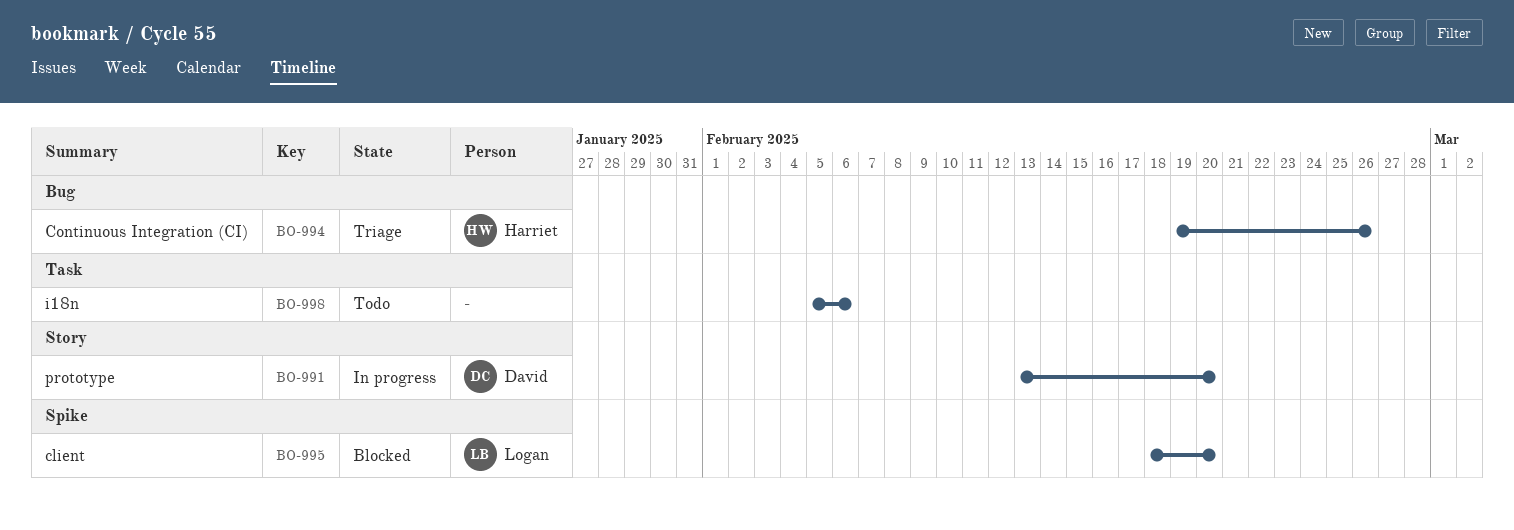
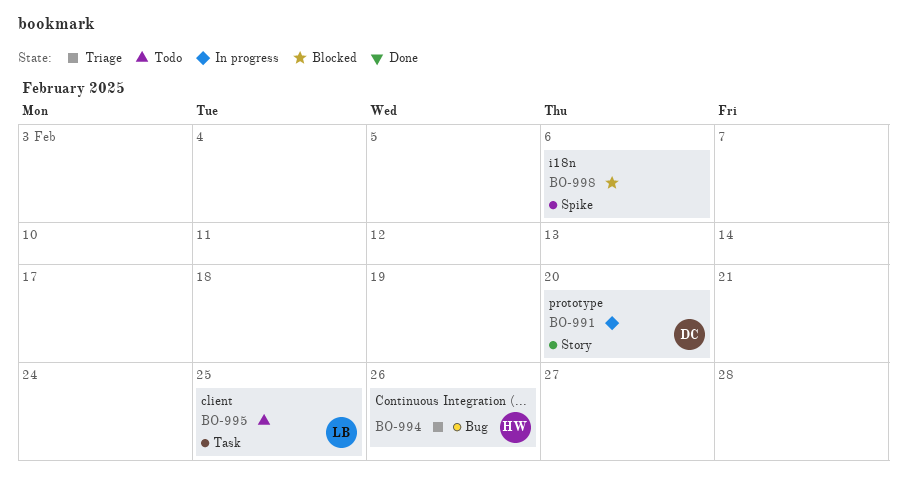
BO-995, status: Blocked -> Todo
BO-995, label: Spike -> Task
BO-995, due: Feb 20 -> Feb 25
BO-998, status: Todo -> Blocked
BO-998, label: Task -> Spike

